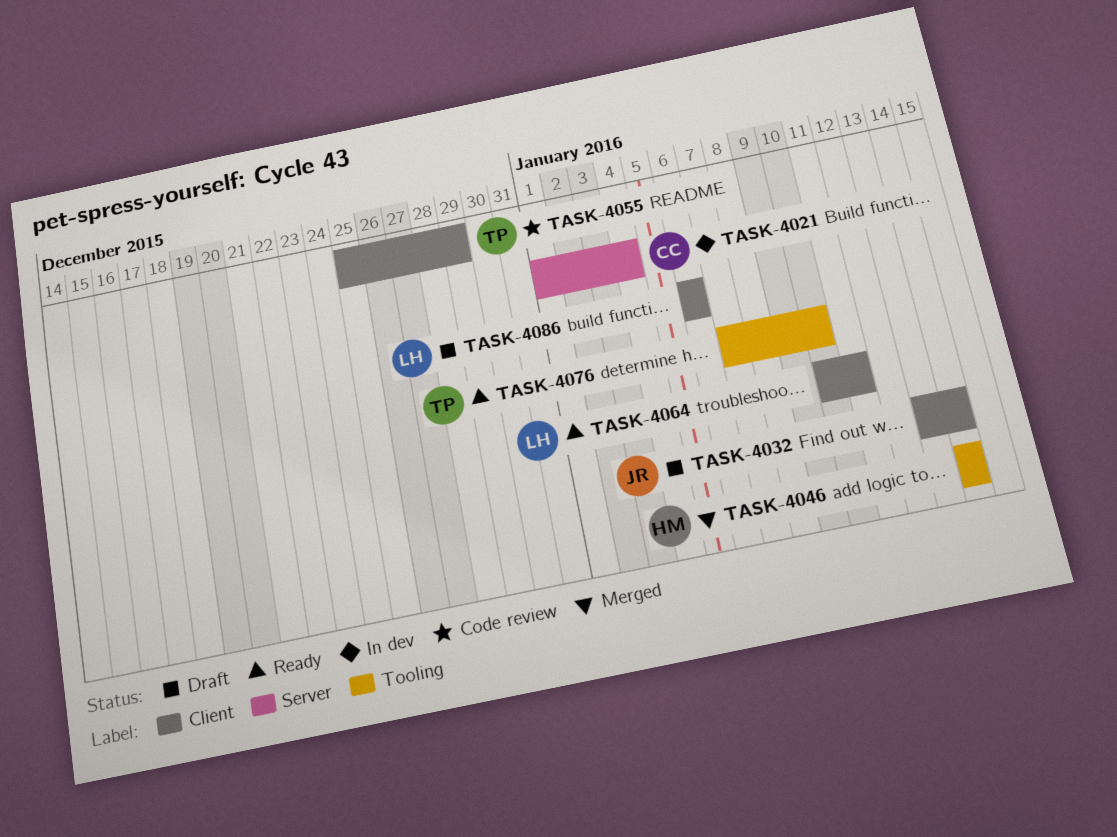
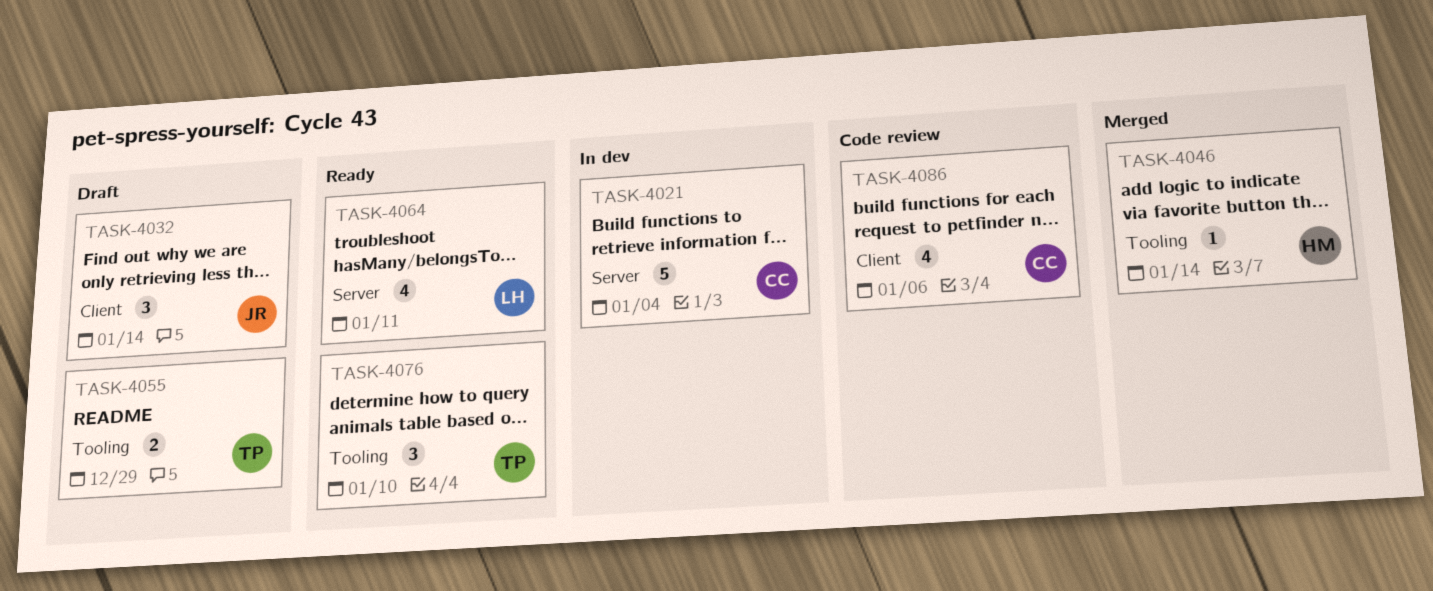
TASK-4055, status: Code review -> Draft
TASK-4055, label: Client -> Tooling
TASK-4064, label: Client -> Server
TASK-4086, status: Draft -> Code review
TASK-4086, owner: LH -> CC

